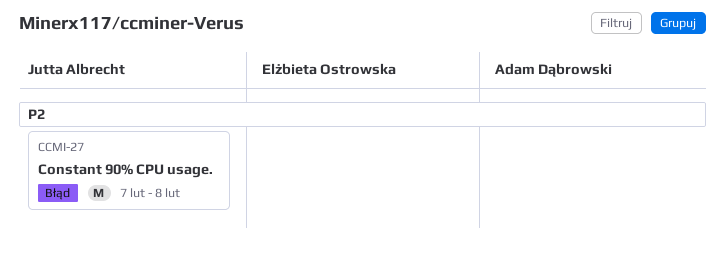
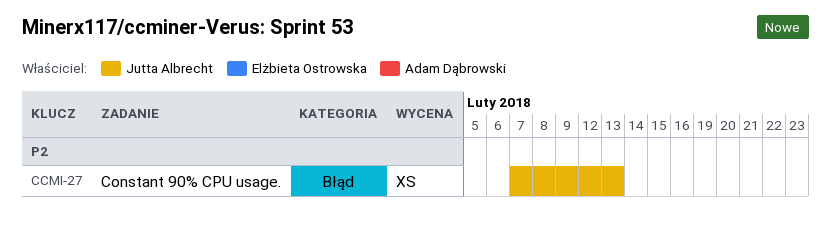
CCMI-27, estimate: M -> XS
CCMI-27, due: Feb 8 -> Feb 13

